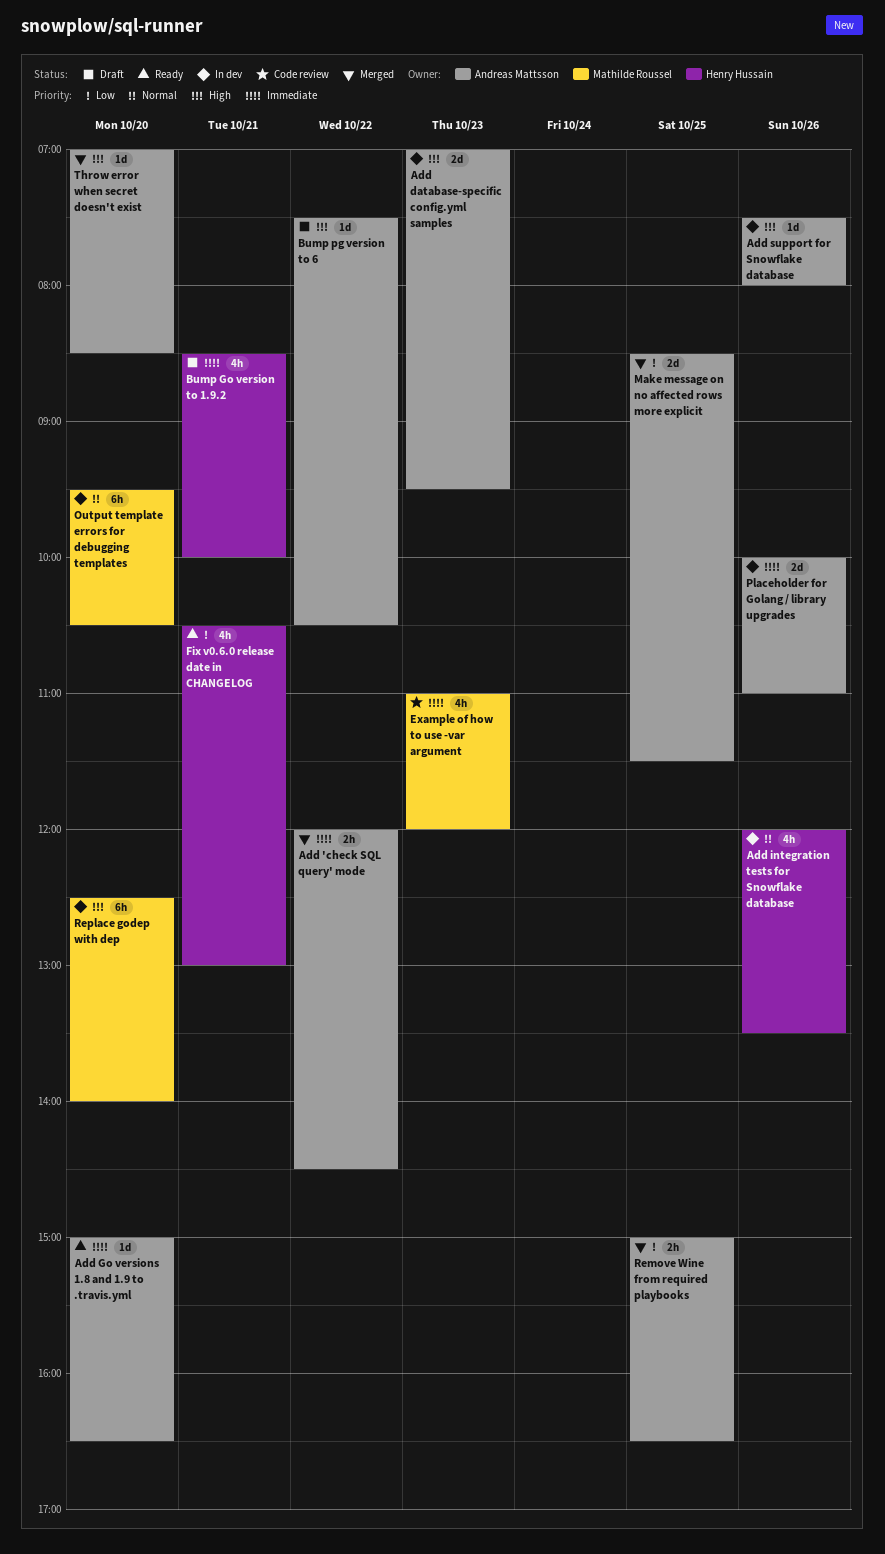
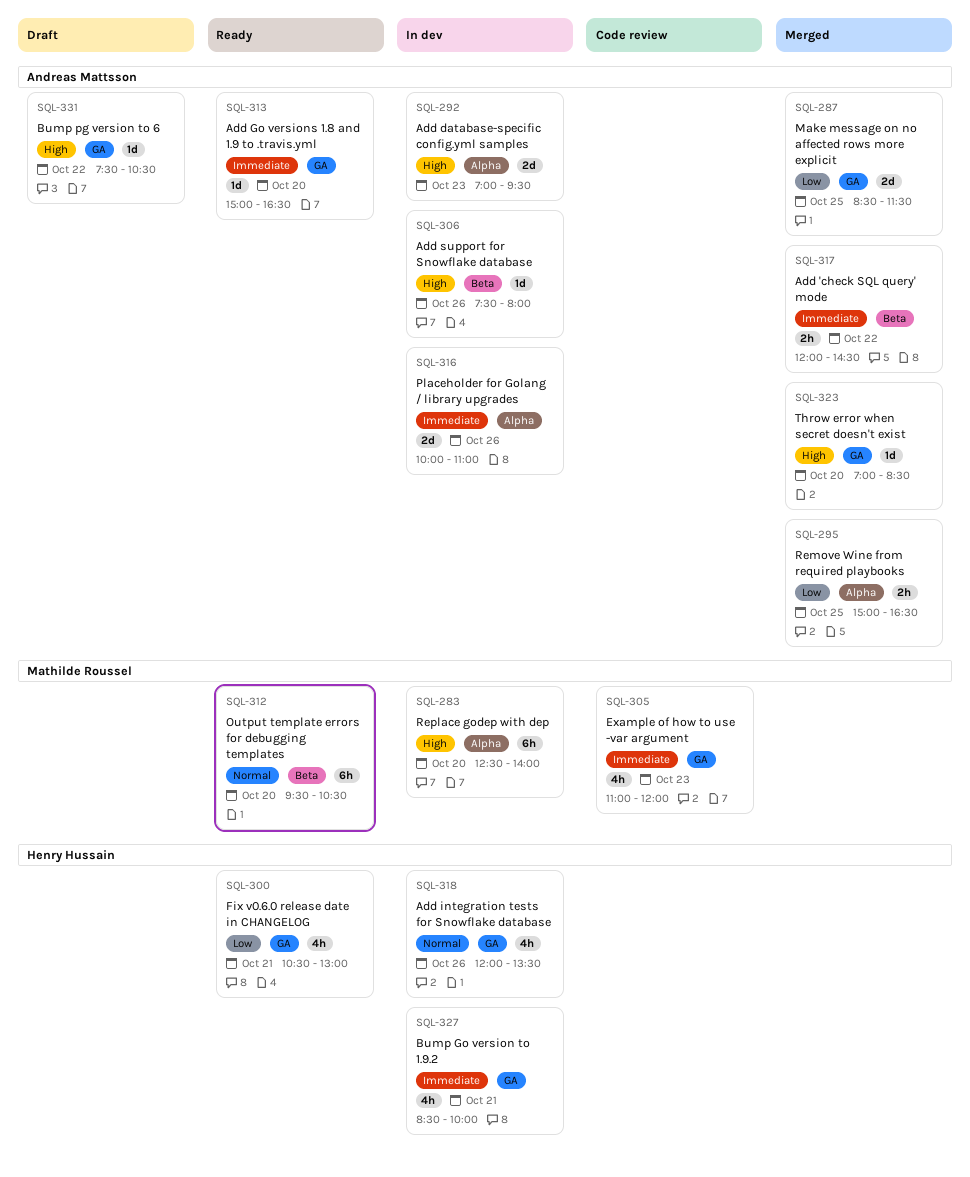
Bump Go version to 1.9.2, status: Draft -> In dev
Output template errors for debugging templates, status: In dev -> Ready

